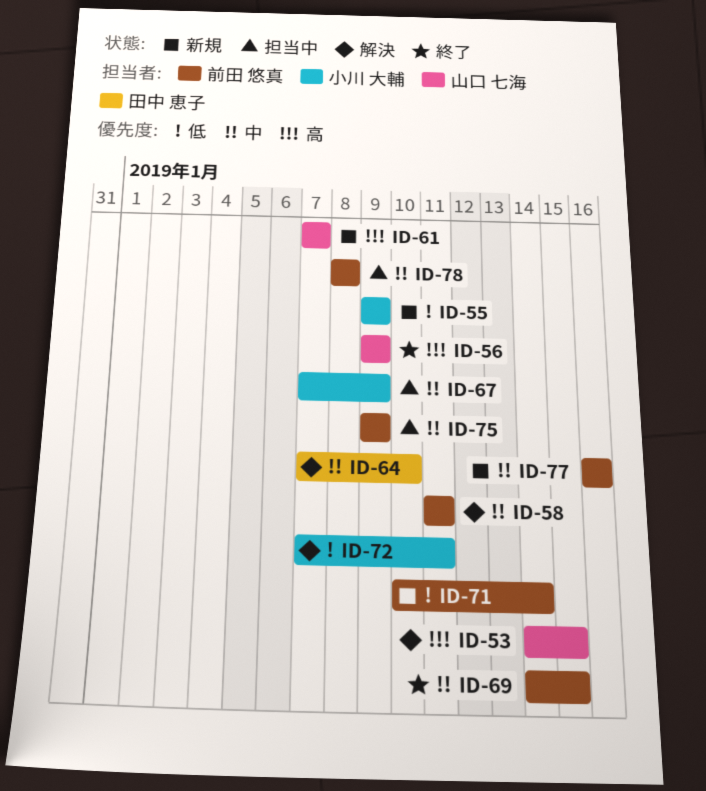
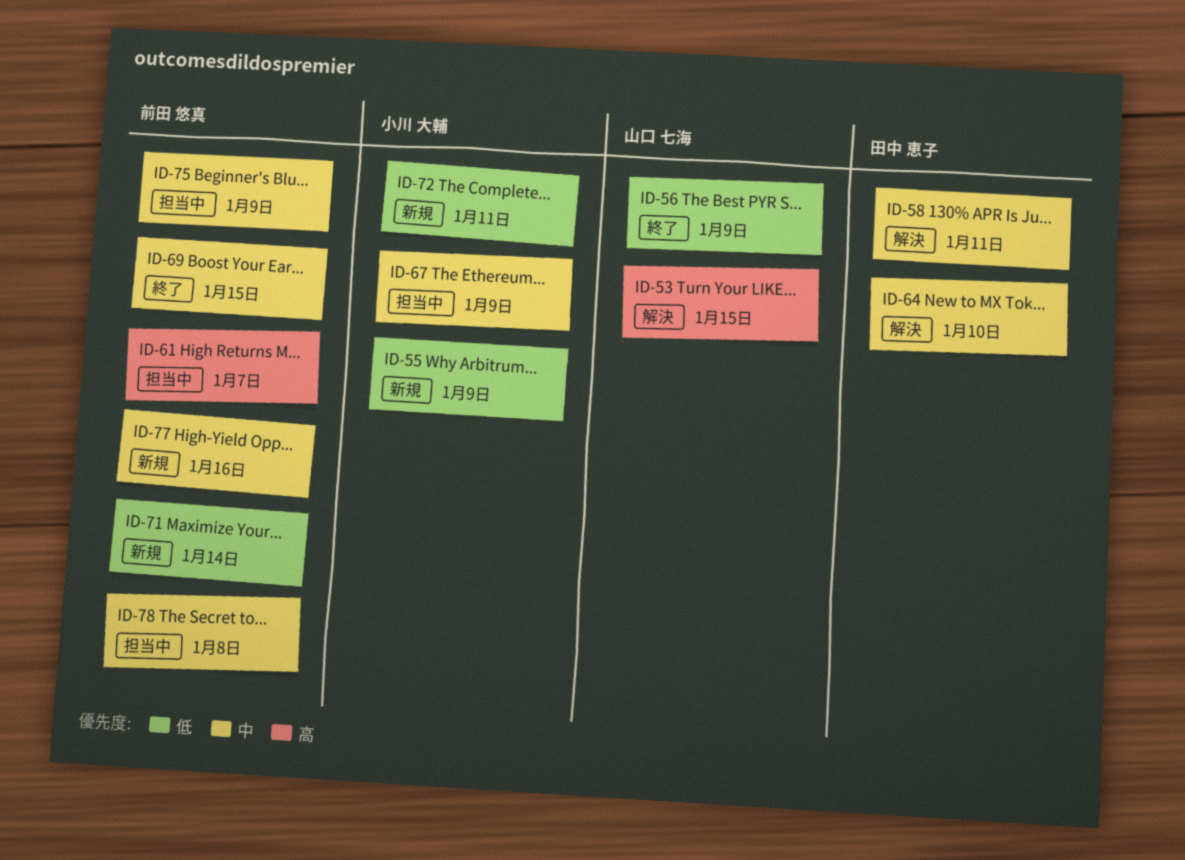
ID-56, priority: 高 -> 低
ID-58, owner: 前田 悠真 -> 田中 恵子
ID-61, status: 新規 -> 担当中
ID-61, owner: 山口 七海 -> 前田 悠真
ID-72, status: 解決 -> 新規

